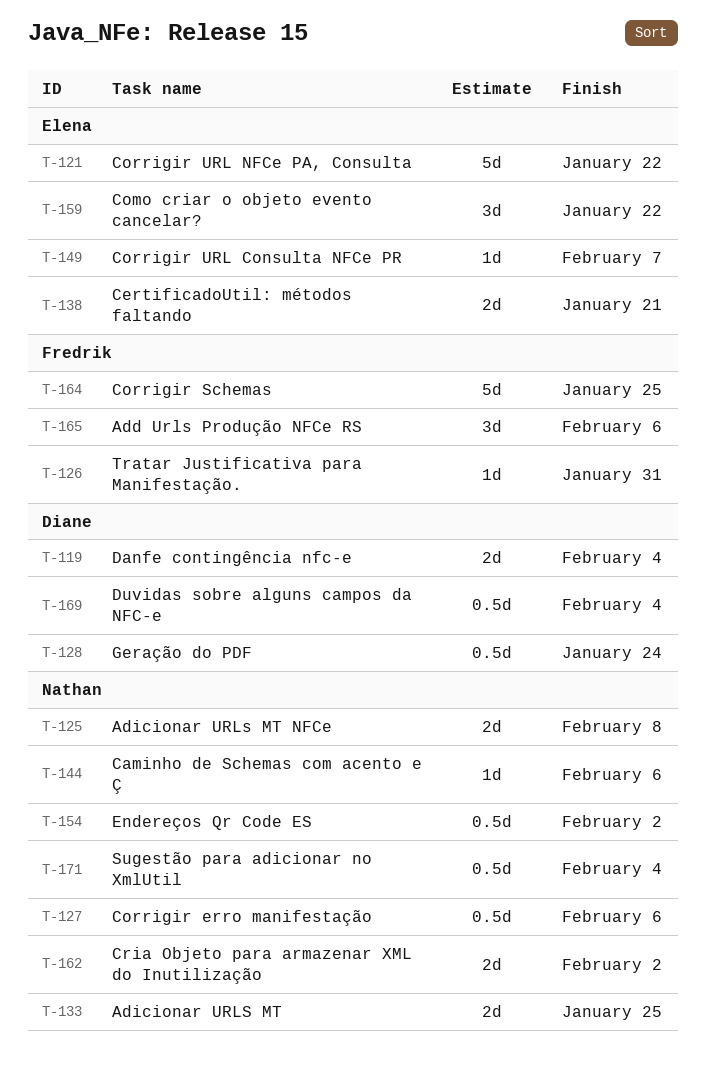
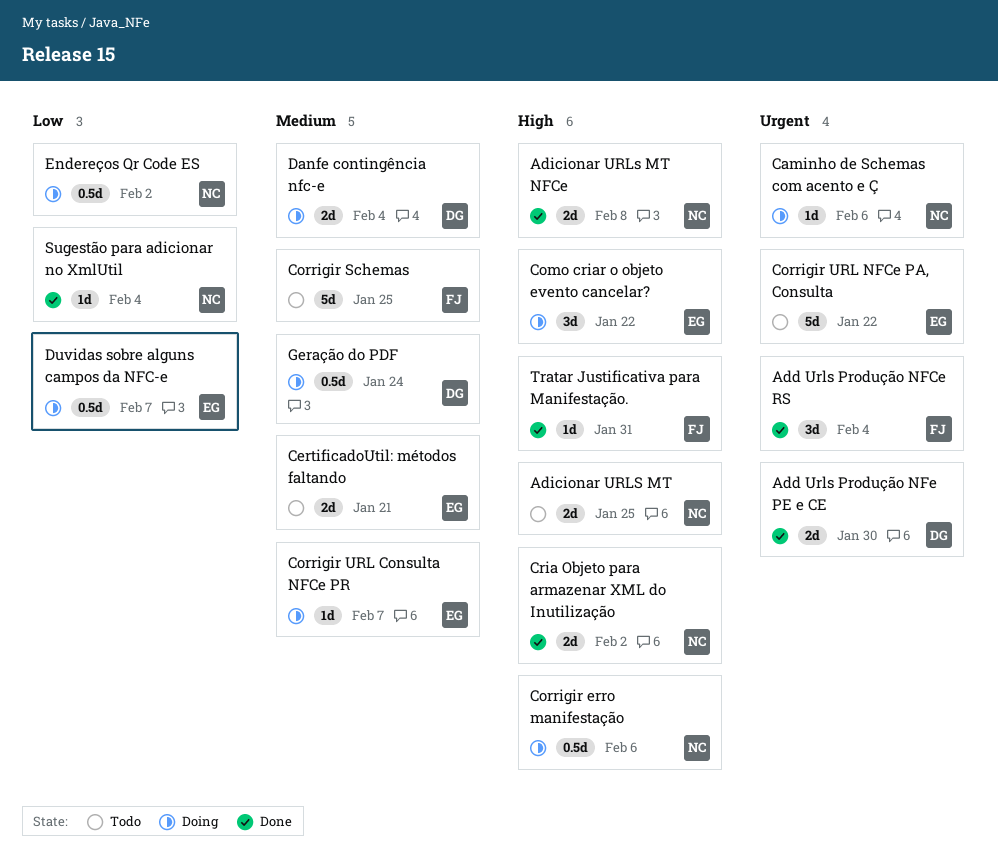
Add Urls Produção NFCe RS, due: Feb 6 -> Feb 4
Add Urls Produção NFe PE e CE: none -> present
Duvidas sobre alguns campos da NFC-e, owner: Diane -> Elena
Duvidas sobre alguns campos da NFC-e, due: Feb 4 -> Feb 7
Sugestão para adicionar no XmlUtil, estimate: 0.5d -> 1d

